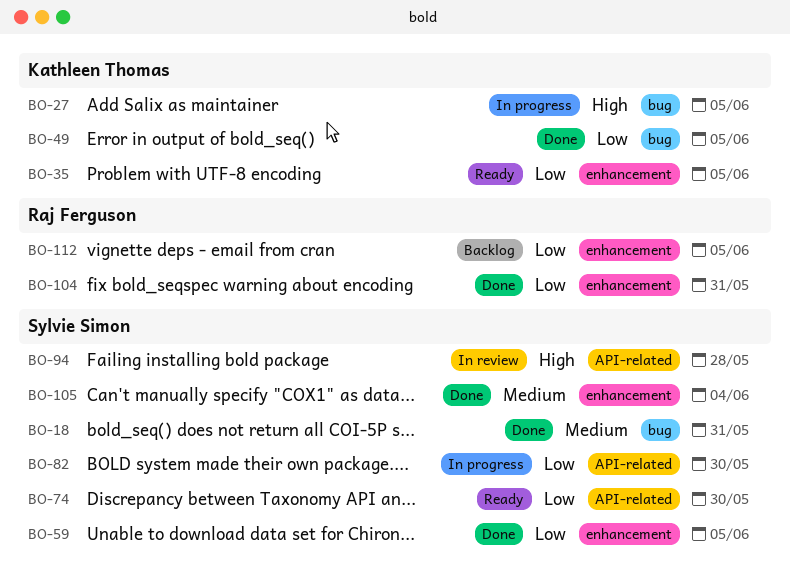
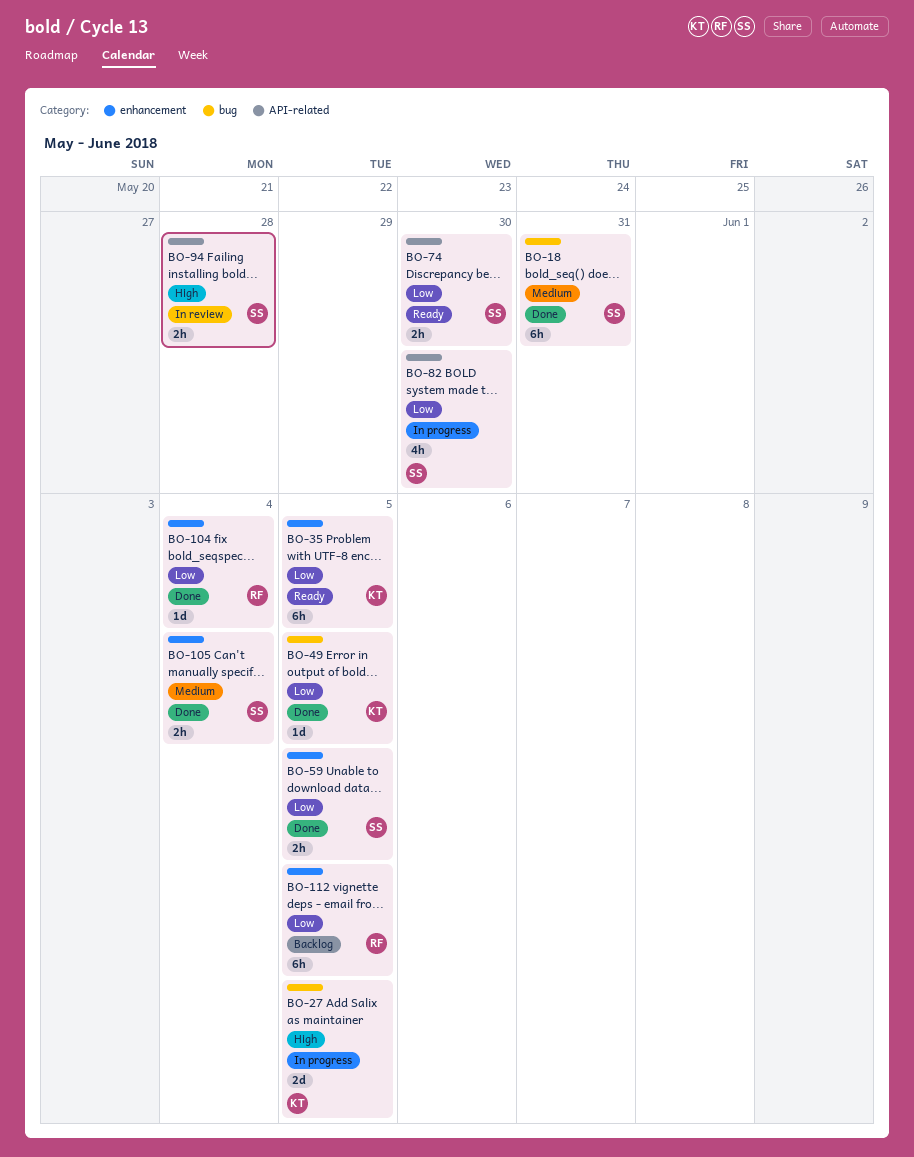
BO-104, due: May 31 -> Jun 4

